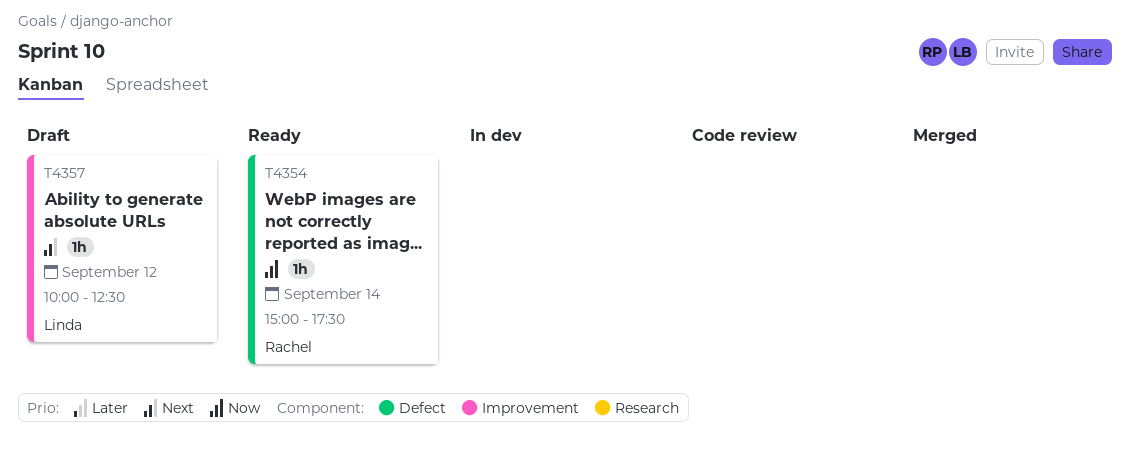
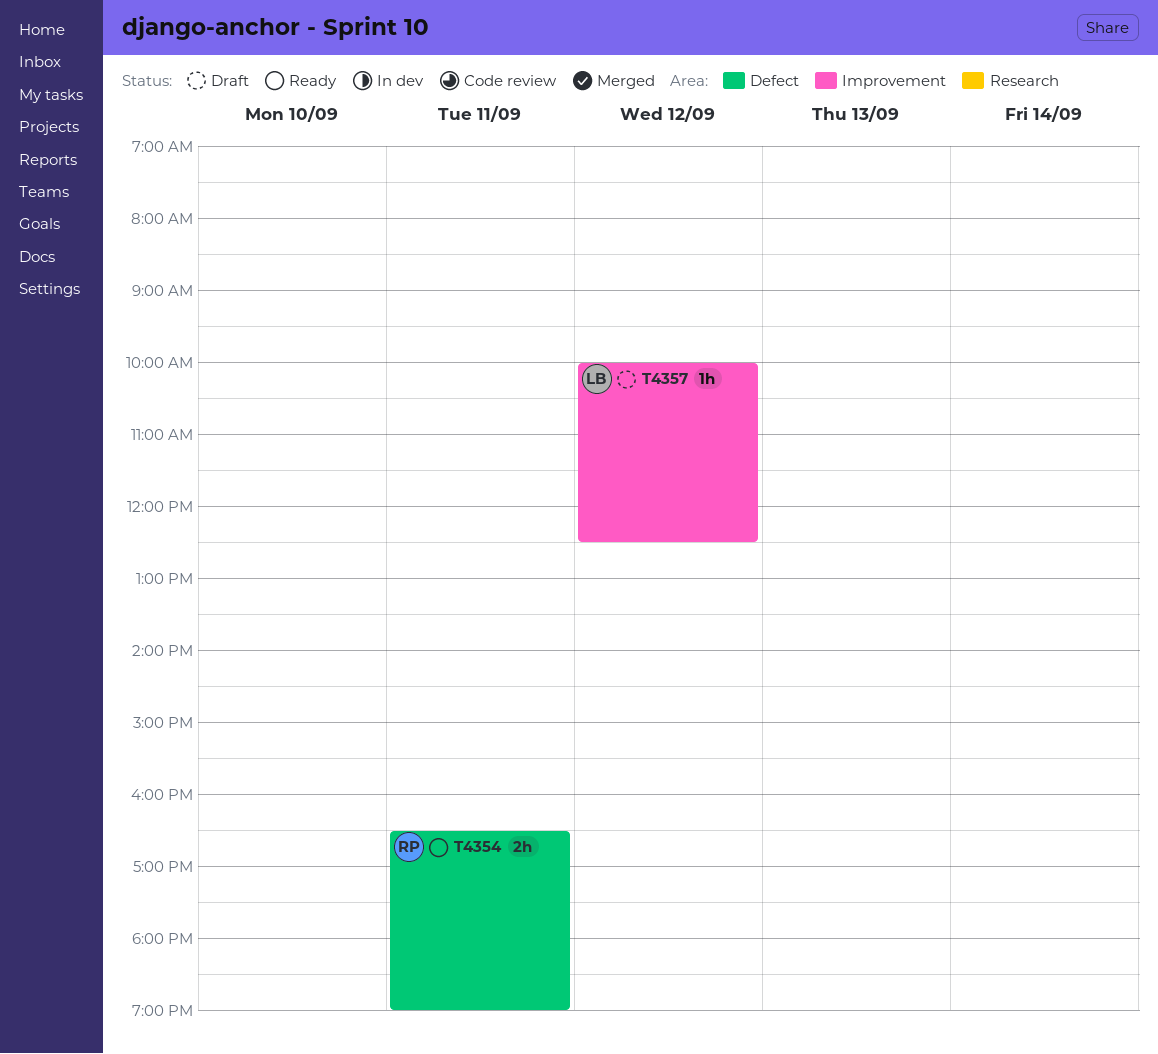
T4354, estimate: 1h -> 2h
T4354, day: Sep 14 -> Sep 11
T4354, begins: 15:00 -> 16:30
T4354, ends: 17:30 -> 19:00

